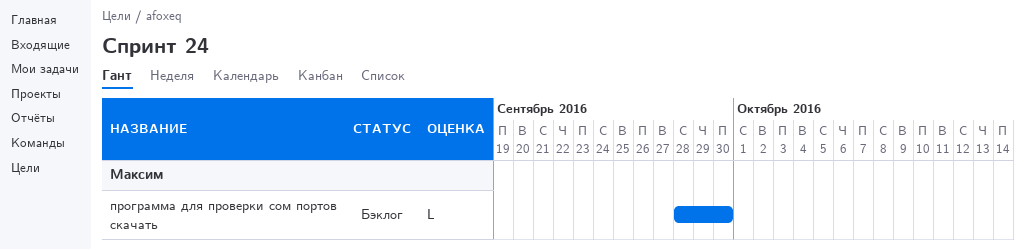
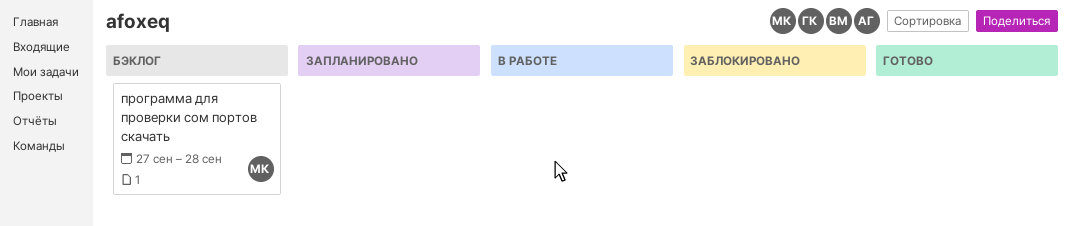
программа для проверки сом портов скачать, start: Sep 28 -> Sep 27
программа для проверки сом портов скачать, due: Sep 30 -> Sep 28

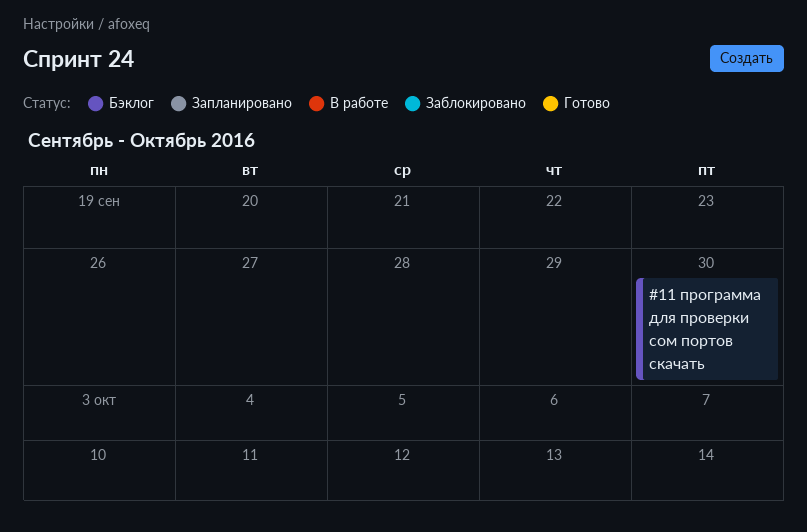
программа для проверки сом портов скачать, due: Sep 28 -> Sep 30

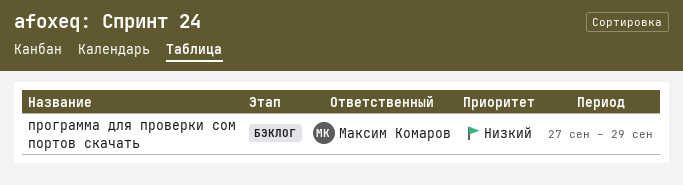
программа для проверки сом портов скачать, due: Sep 30 -> Sep 29

